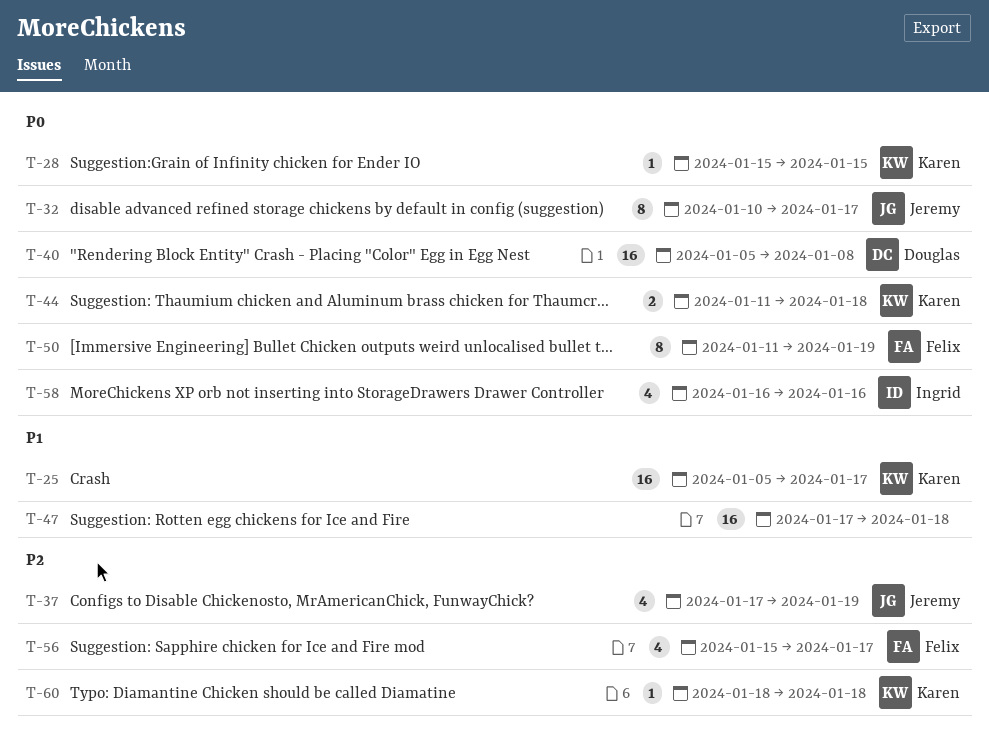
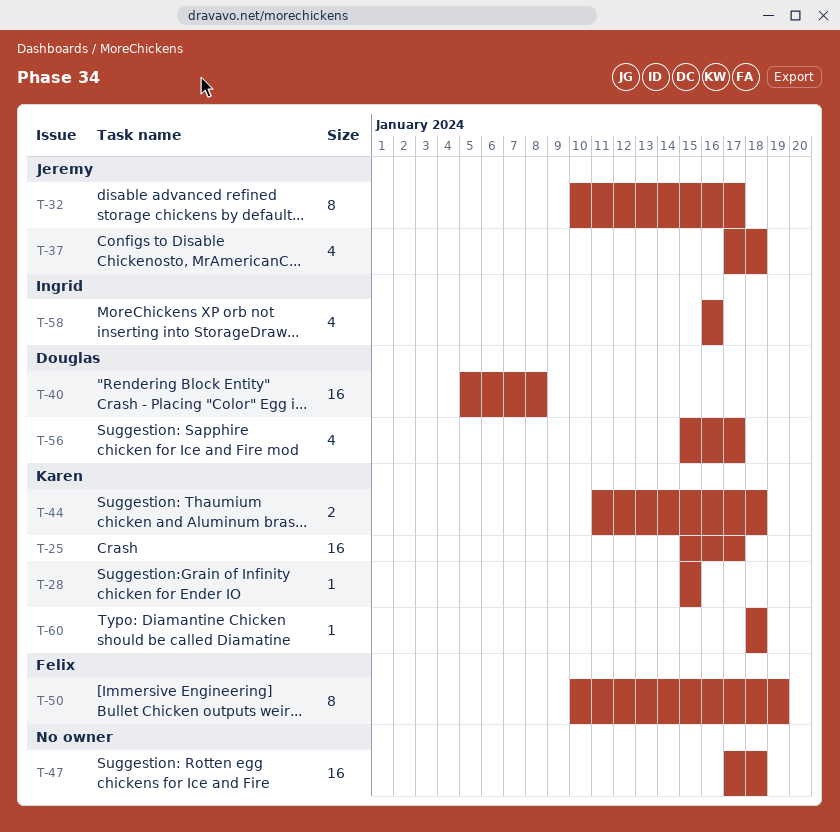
T-25, start: Jan 5 -> Jan 15
T-37, due: Jan 19 -> Jan 18
T-50, start: Jan 11 -> Jan 10
T-56, owner: Felix -> Douglas

